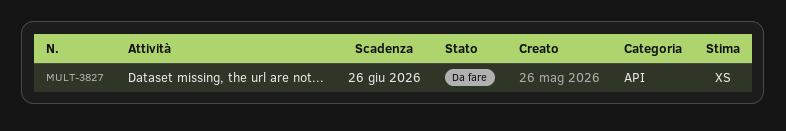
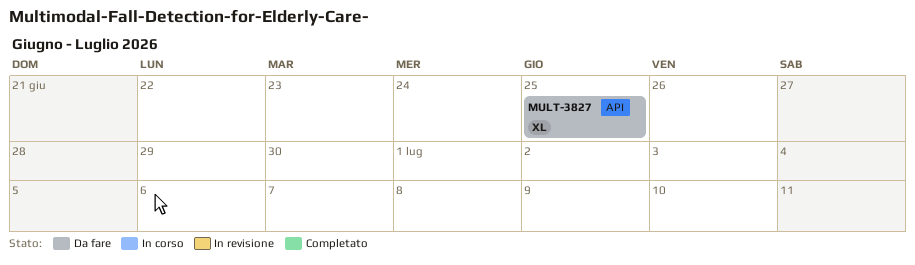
MULT-3827, estimate: XS -> XL
MULT-3827, due: Jun 26 -> Jun 25

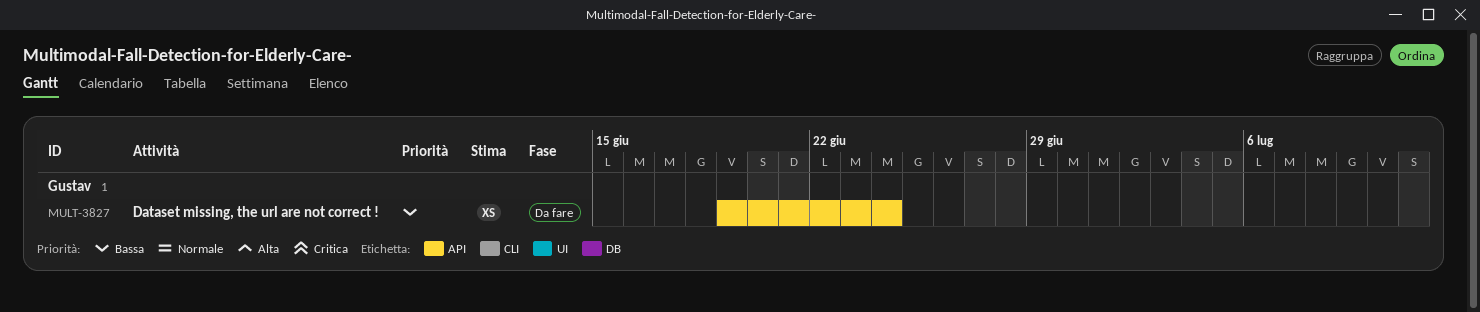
MULT-3827, estimate: XL -> XS
MULT-3827, due: Jun 25 -> Jun 24

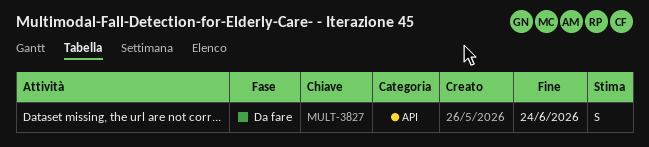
MULT-3827, estimate: XS -> S

